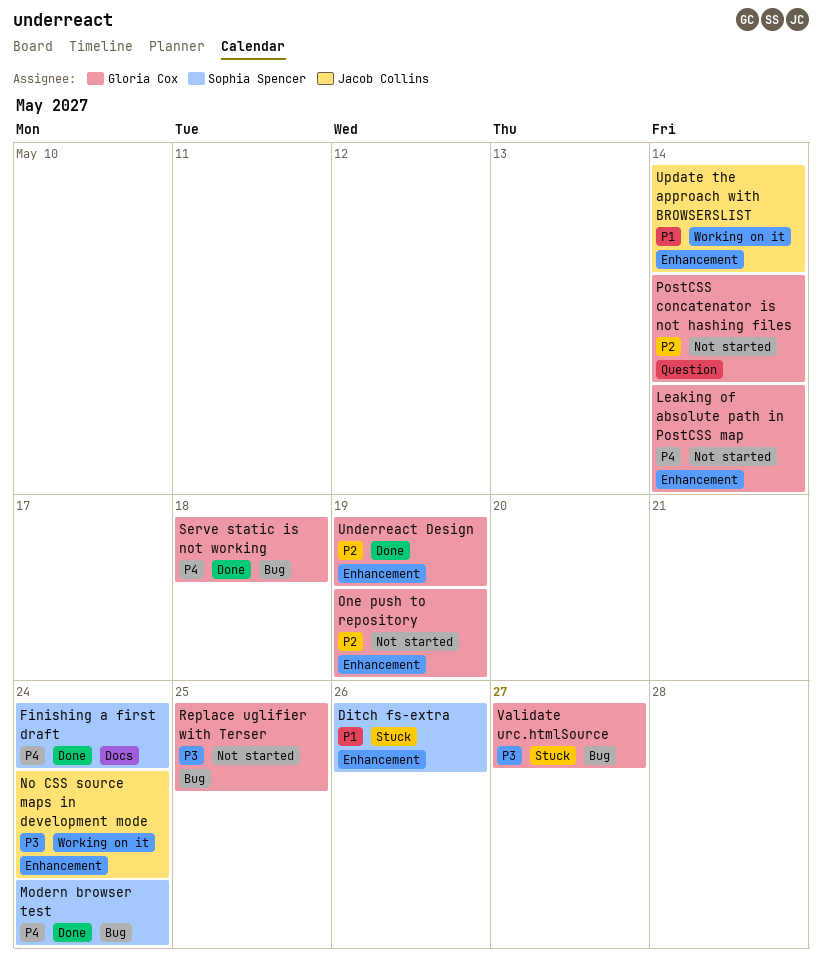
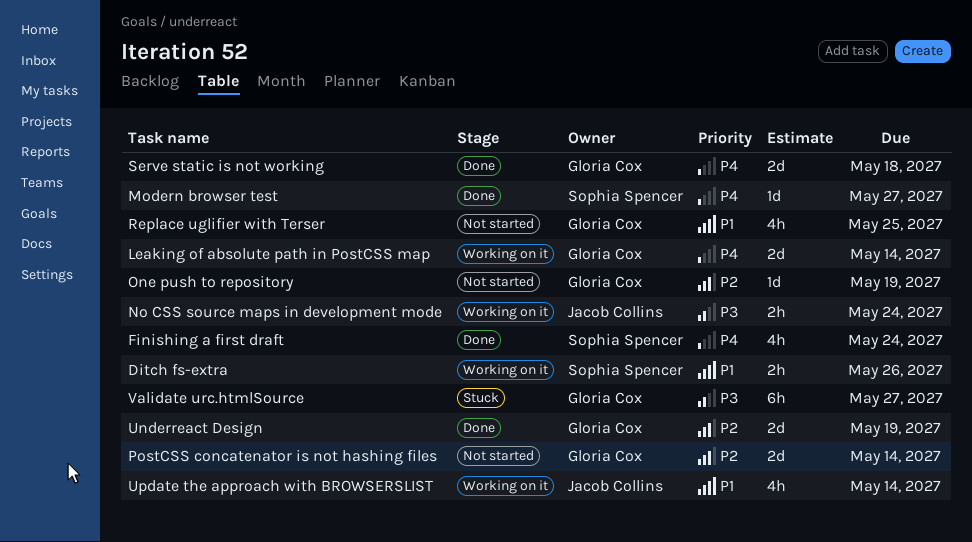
Ditch fs-extra, status: Stuck -> Working on it
Leaking of absolute path in PostCSS map, status: Not started -> Working on it
Modern browser test, due: May 24 -> May 27
Replace uglifier with Terser, priority: P3 -> P1

